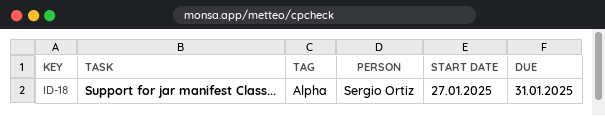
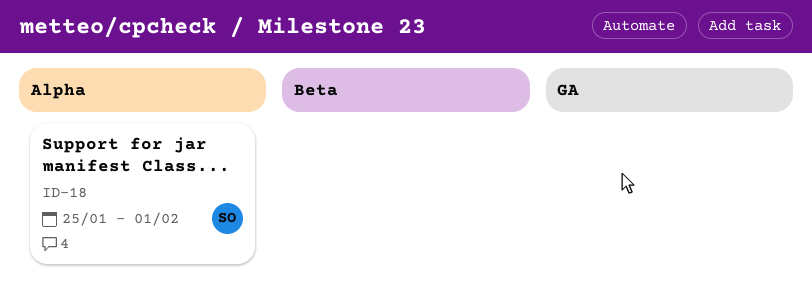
ID-18, start: Jan 27 -> Jan 25
ID-18, due: Jan 31 -> Feb 1

